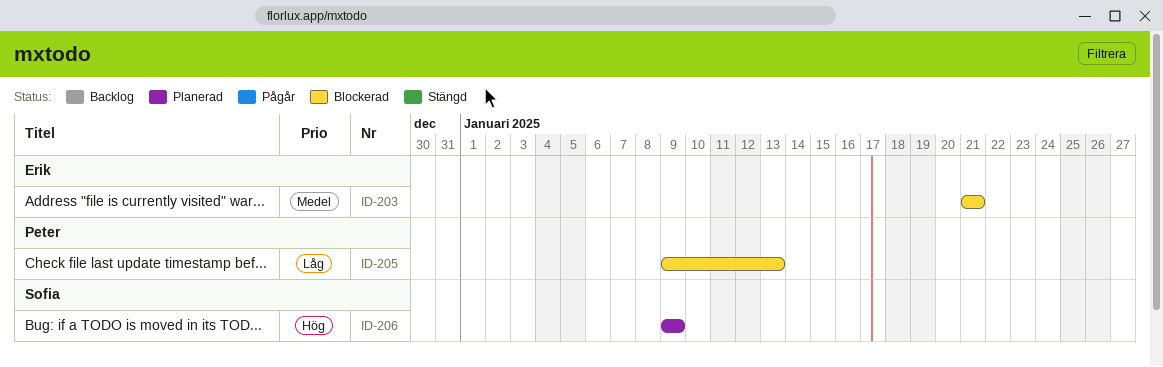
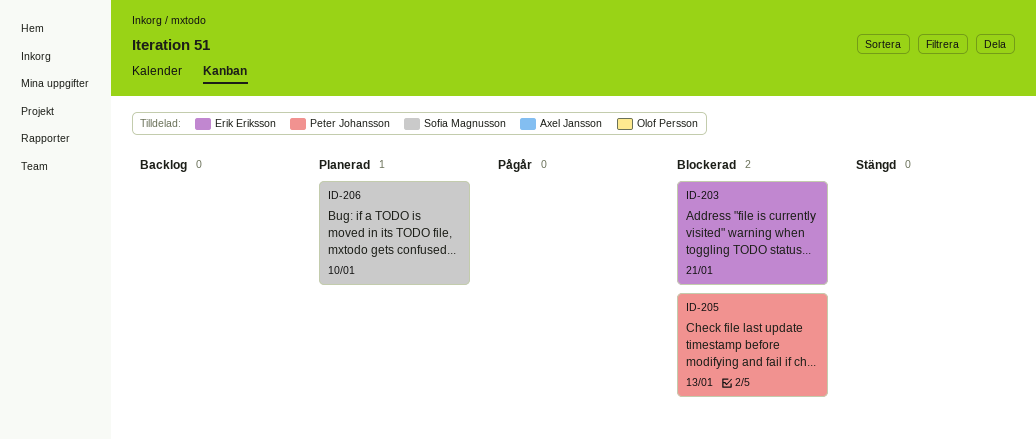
ID-206, due: Jan 9 -> Jan 10

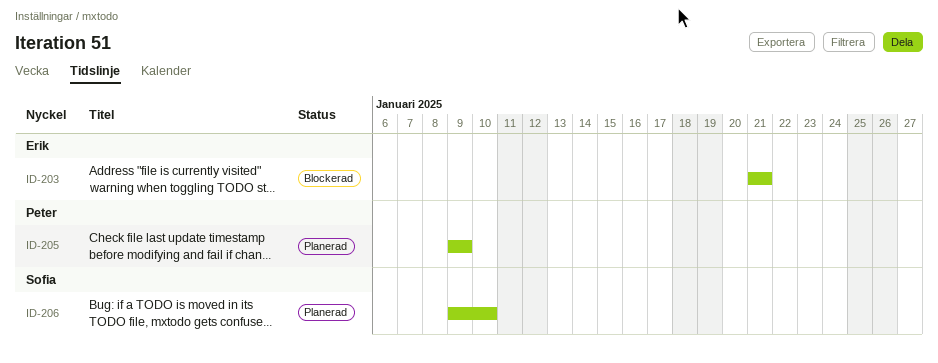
ID-205, status: Blockerad -> Planerad
ID-205, due: Jan 13 -> Jan 9

